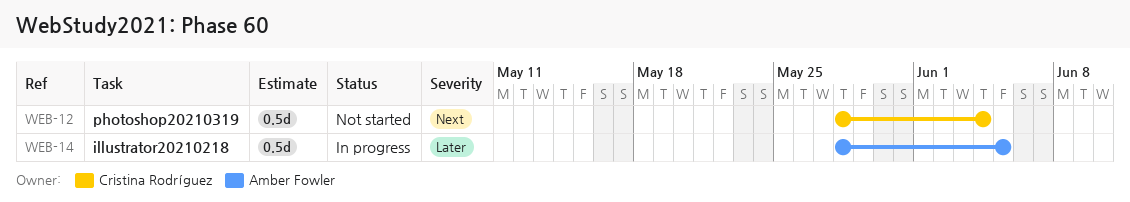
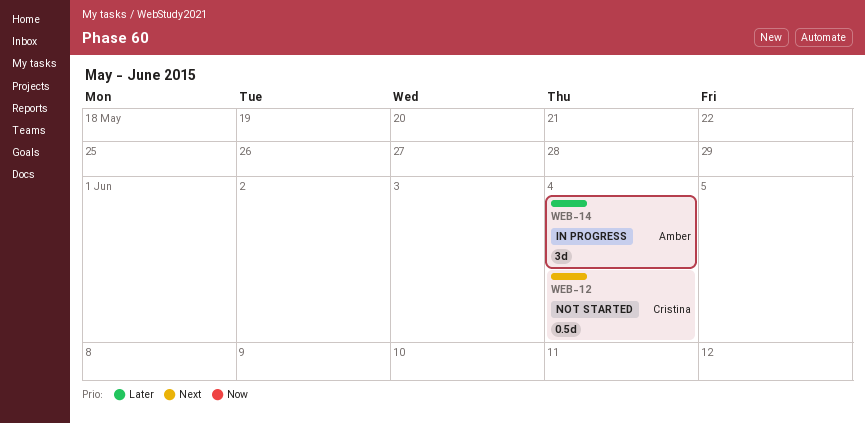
WEB-14, estimate: 0.5d -> 3d
WEB-14, due: Jun 5 -> Jun 4

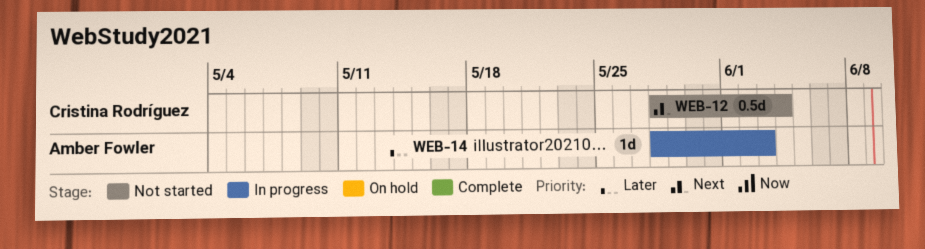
WEB-14, estimate: 3d -> 1d
WEB-14, due: Jun 4 -> Jun 3

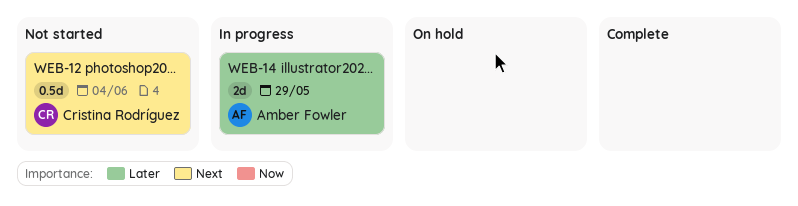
WEB-14, estimate: 1d -> 2d
WEB-14, due: Jun 3 -> May 29

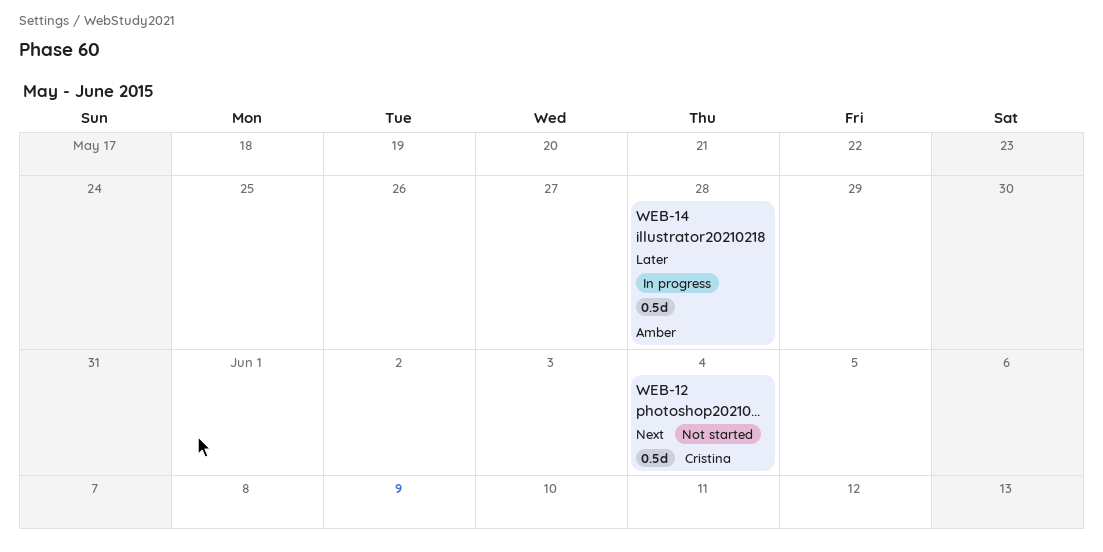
WEB-14, estimate: 2d -> 0.5d
WEB-14, due: May 29 -> May 28

